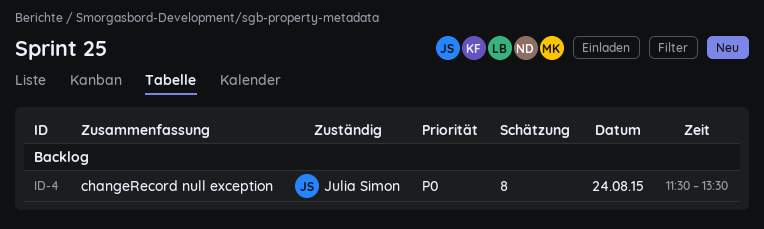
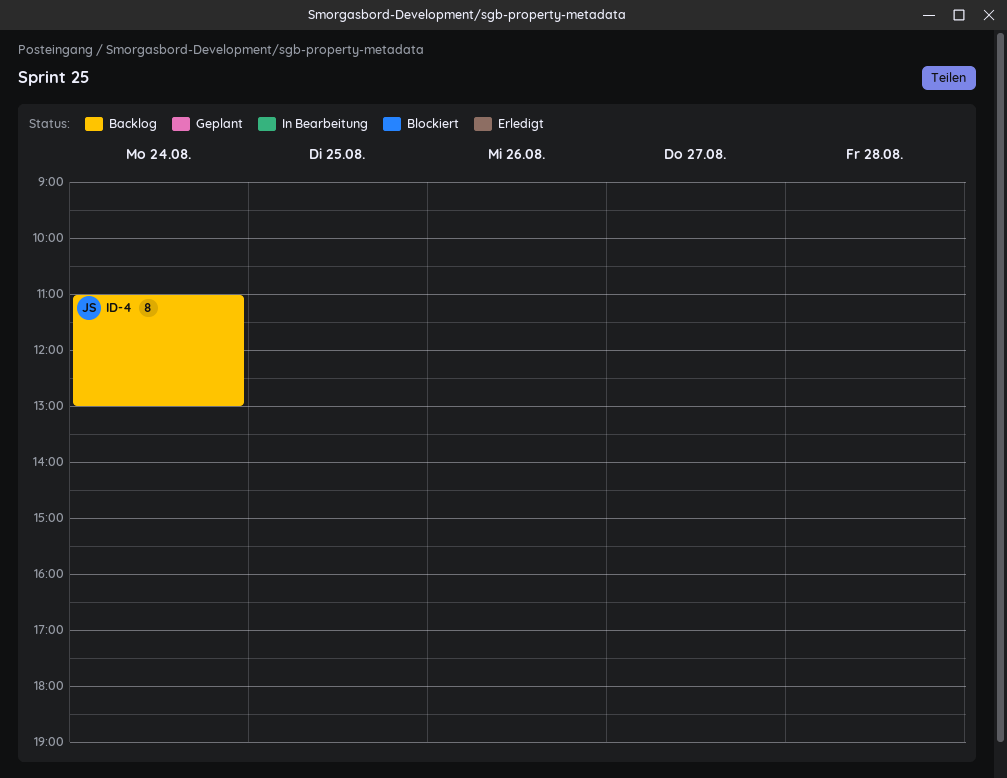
ID-4, begins: 11:30 -> 11:00
ID-4, ends: 13:30 -> 13:00

